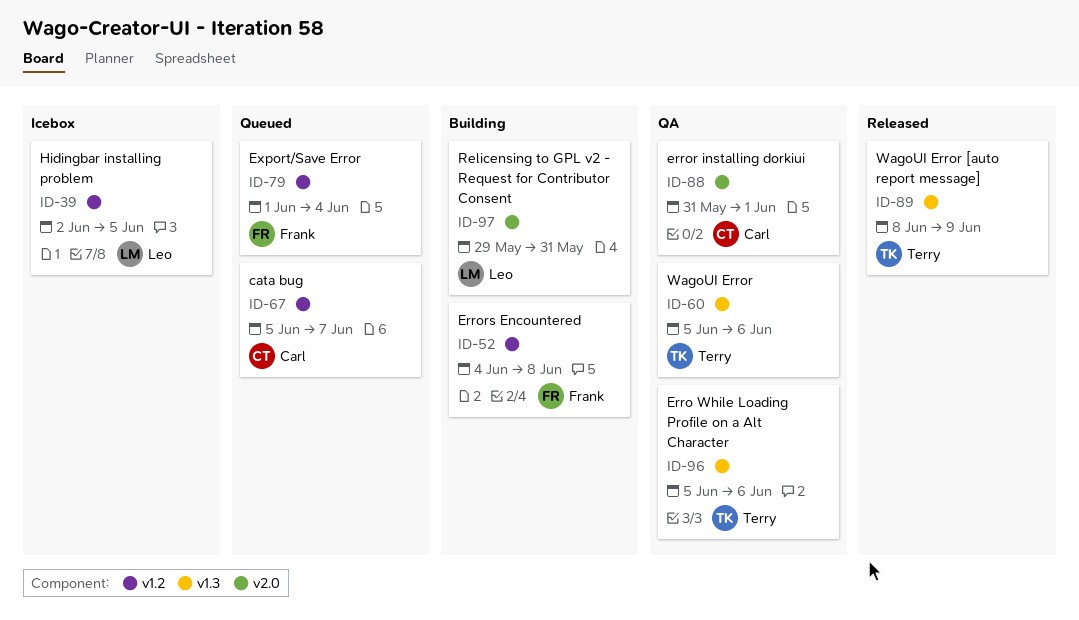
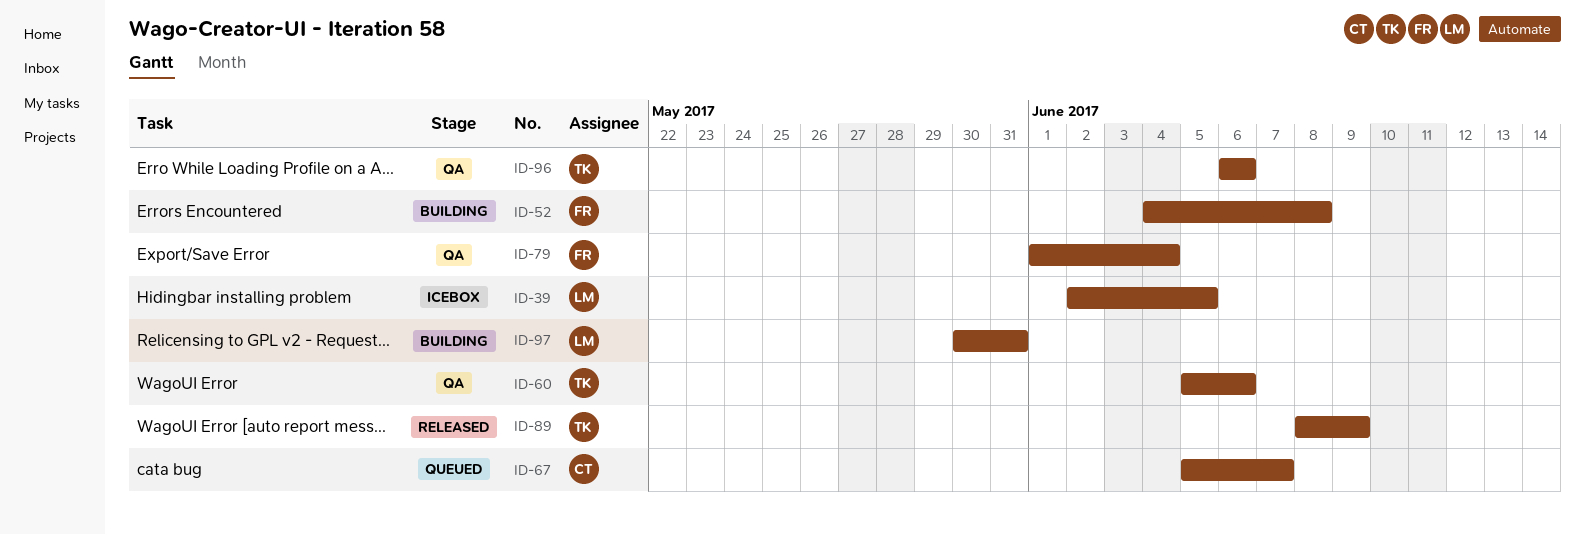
ID-79, status: Queued -> QA
ID-88: present -> none
ID-96, start: Jun 5 -> Jun 6
ID-97, start: May 29 -> May 30

